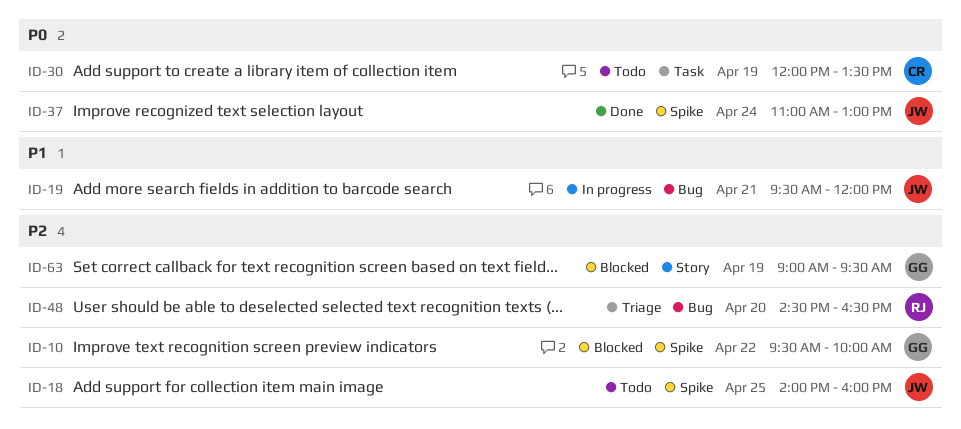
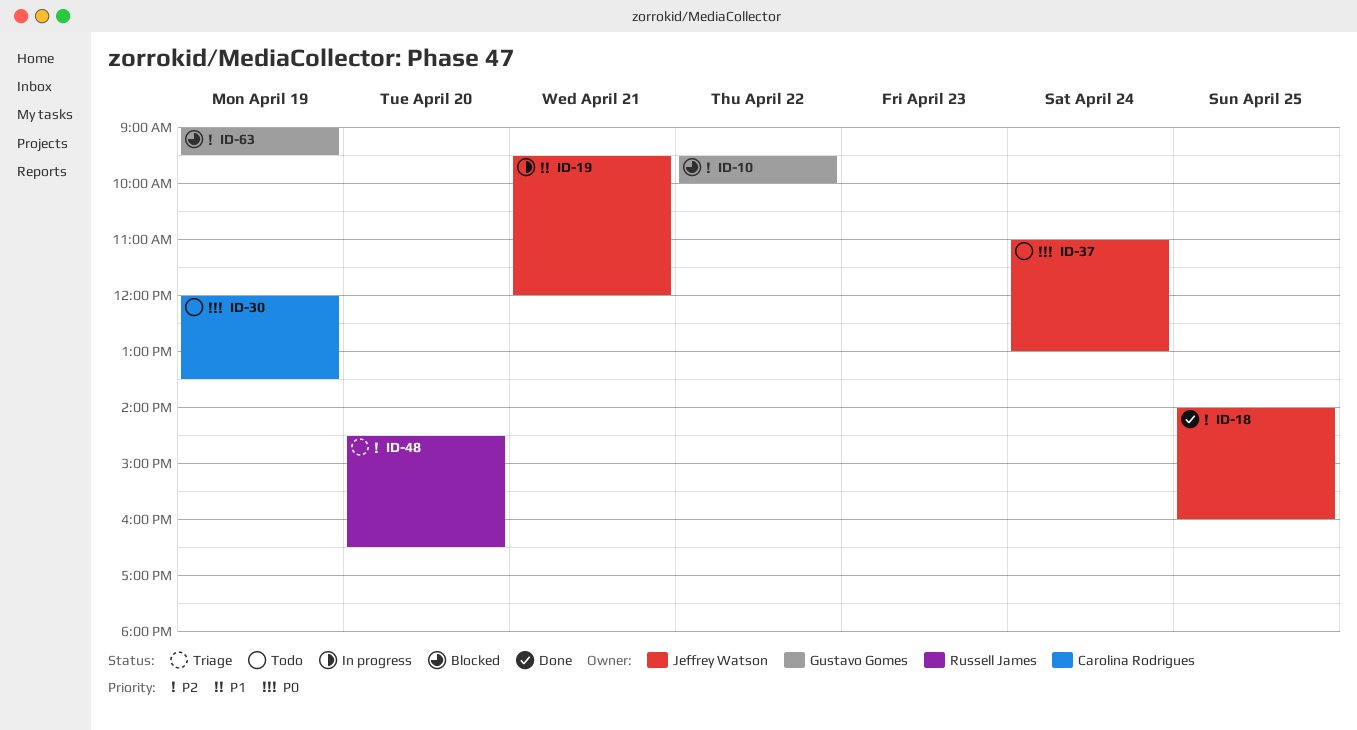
ID-18, status: Todo -> Done
ID-37, status: Done -> Todo

